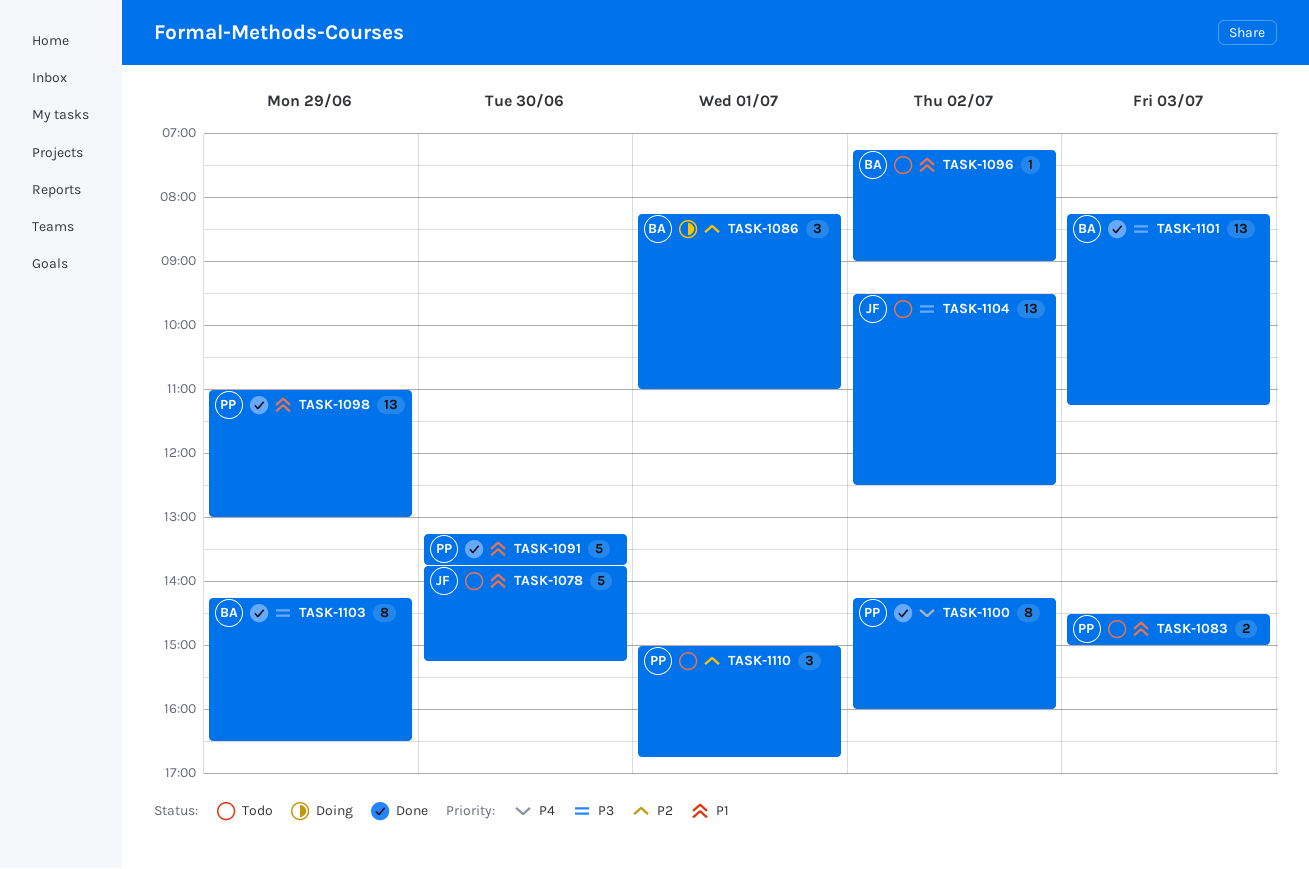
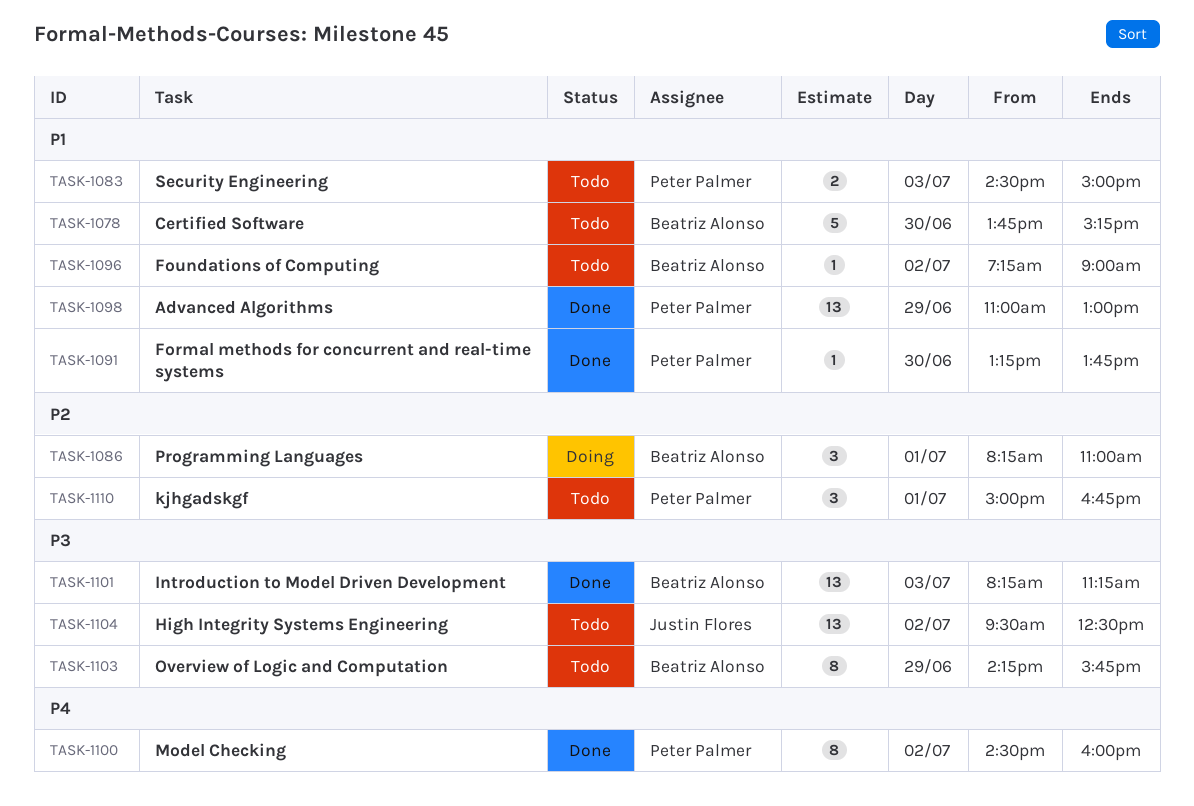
TASK-1078, owner: Justin Flores -> Beatriz Alonso
TASK-1091, estimate: 5 -> 1
TASK-1100, begins: 14:15 -> 14:30
TASK-1103, status: Done -> Todo
TASK-1103, ends: 16:30 -> 15:45

